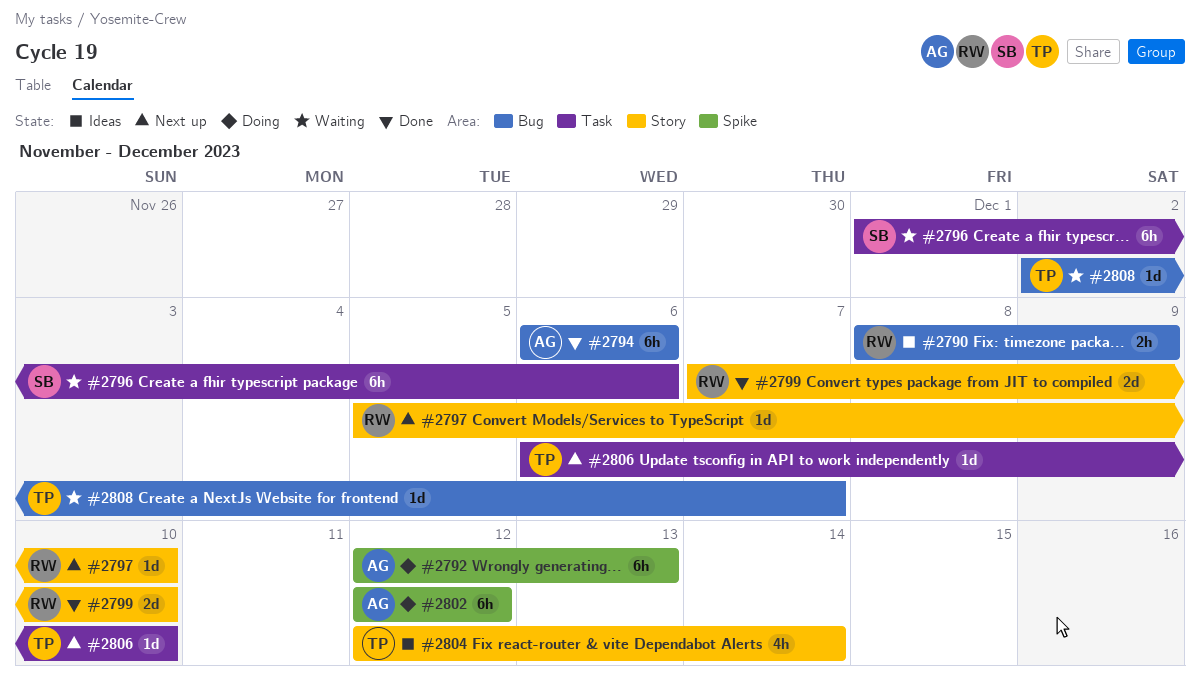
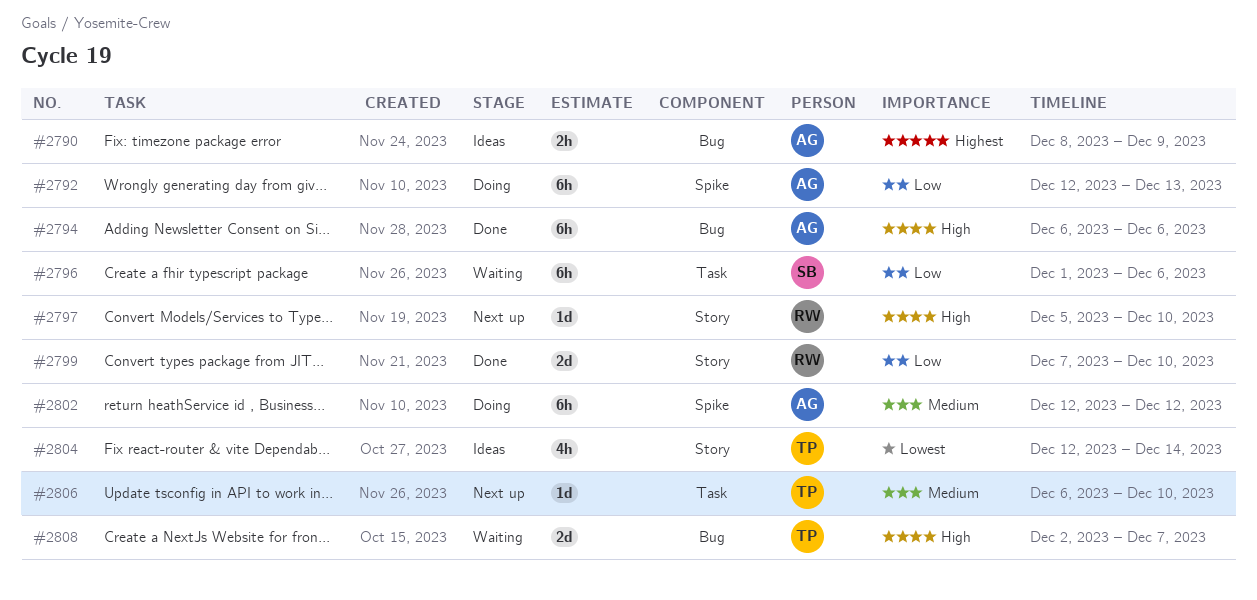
#2790, owner: RW -> AG
#2808, estimate: 1d -> 2d

